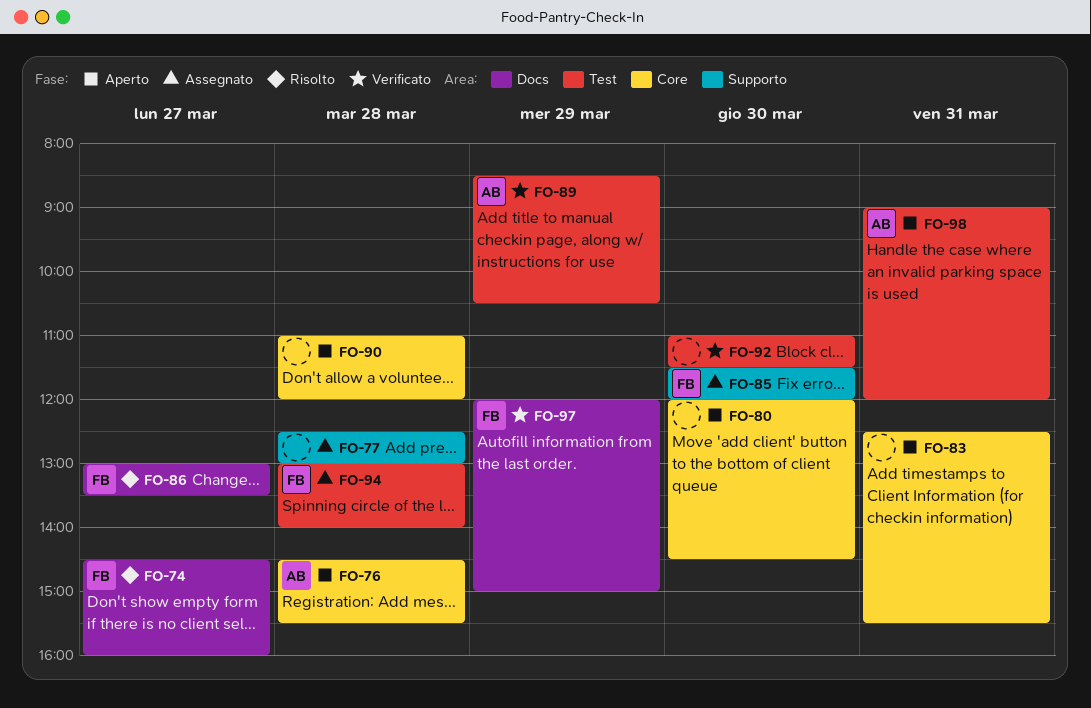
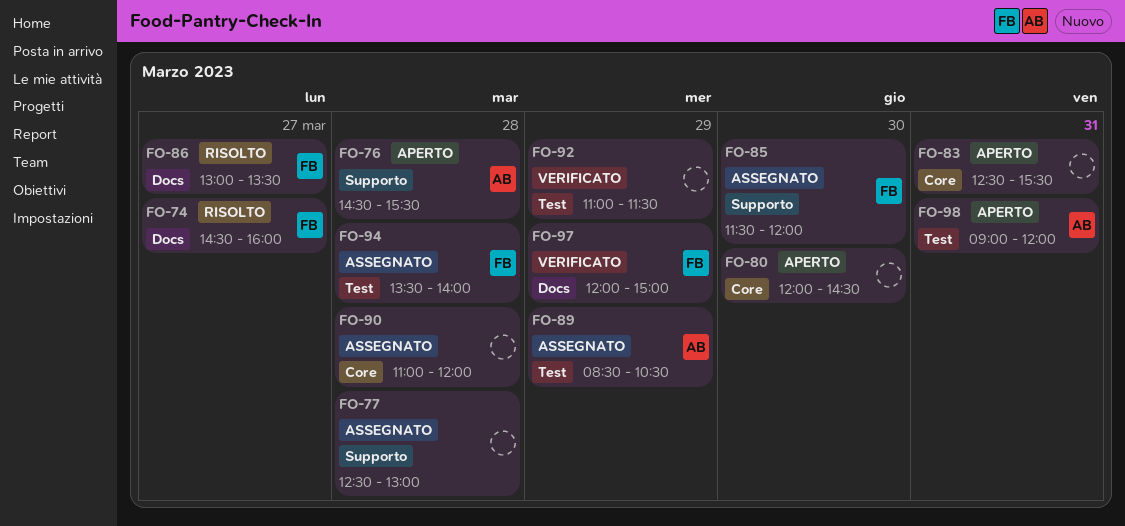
FO-76, label: Core -> Supporto
FO-89, status: Verificato -> Assegnato
FO-90, status: Aperto -> Assegnato
FO-92, day: Mar 30 -> Mar 29
FO-94, begins: 13:00 -> 13:30

